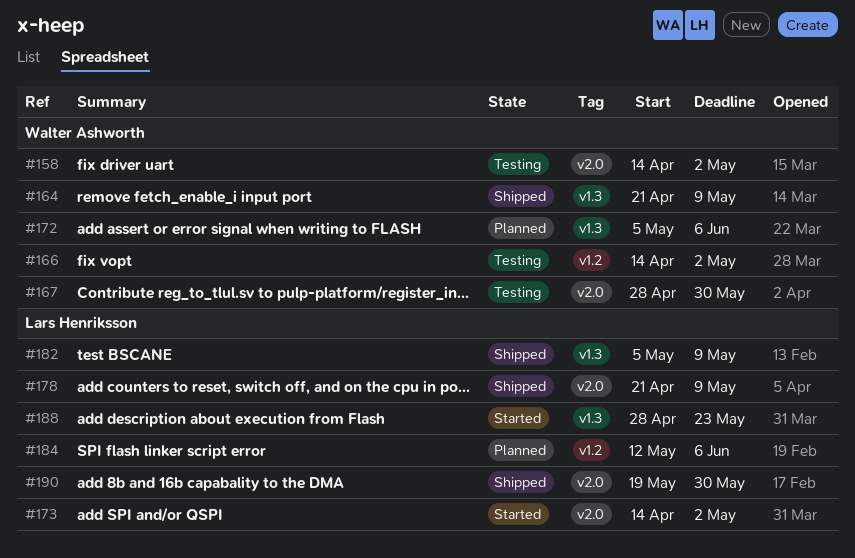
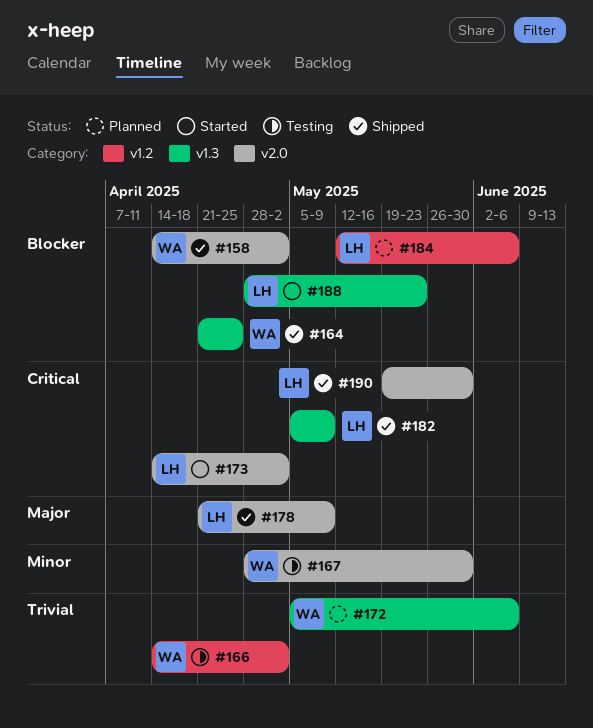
#158, status: Testing -> Shipped
#164, due: May 9 -> Apr 25

